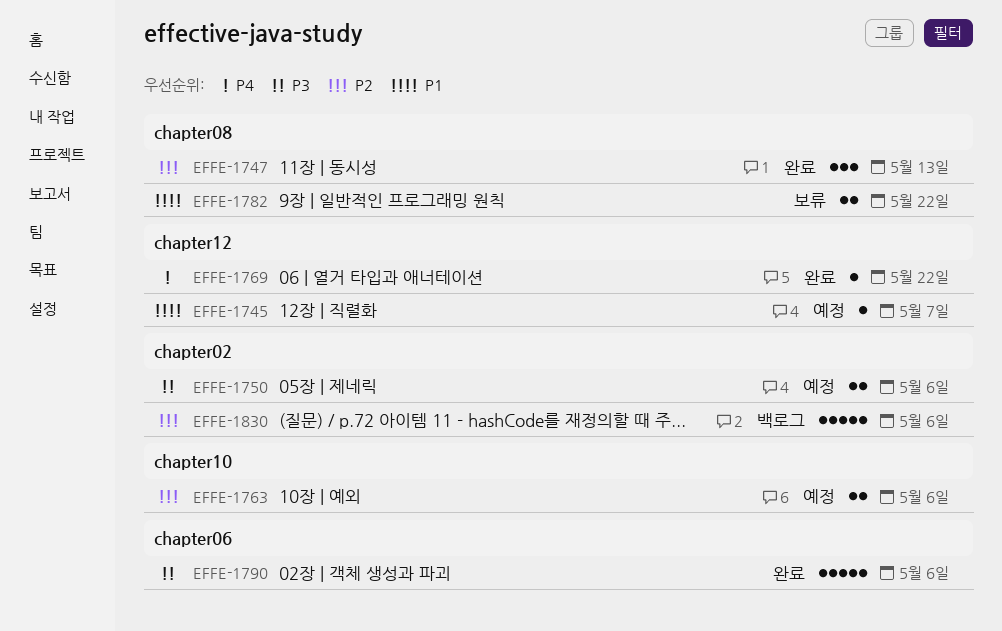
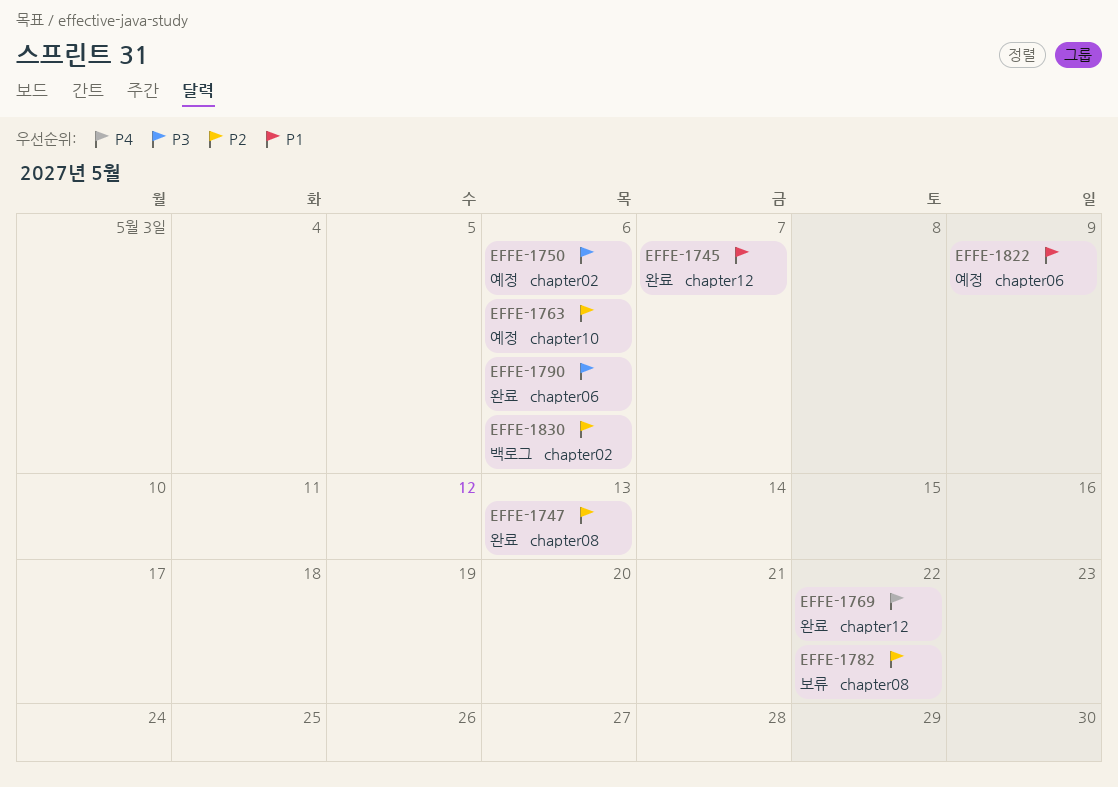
EFFE-1745, status: 예정 -> 완료
EFFE-1782, priority: P1 -> P2
EFFE-1822: none -> present

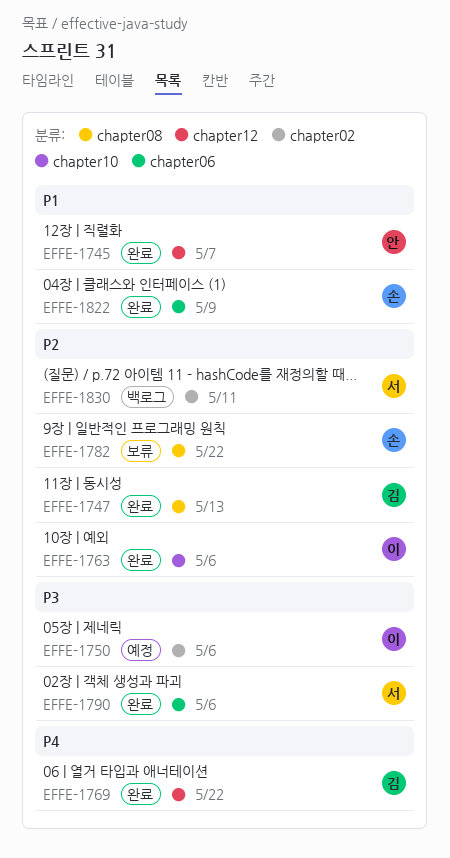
EFFE-1763, status: 예정 -> 완료
EFFE-1822, status: 예정 -> 완료
EFFE-1830, due: May 6 -> May 11

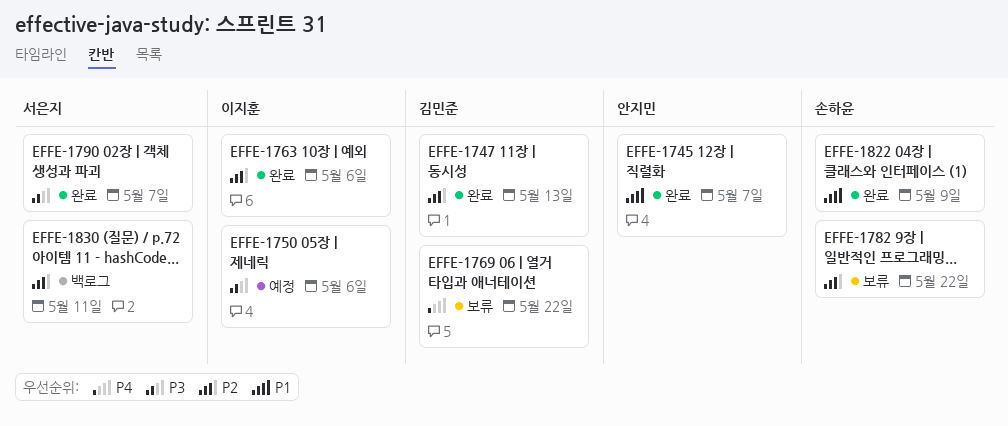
EFFE-1769, status: 완료 -> 보류
EFFE-1790, due: May 6 -> May 7

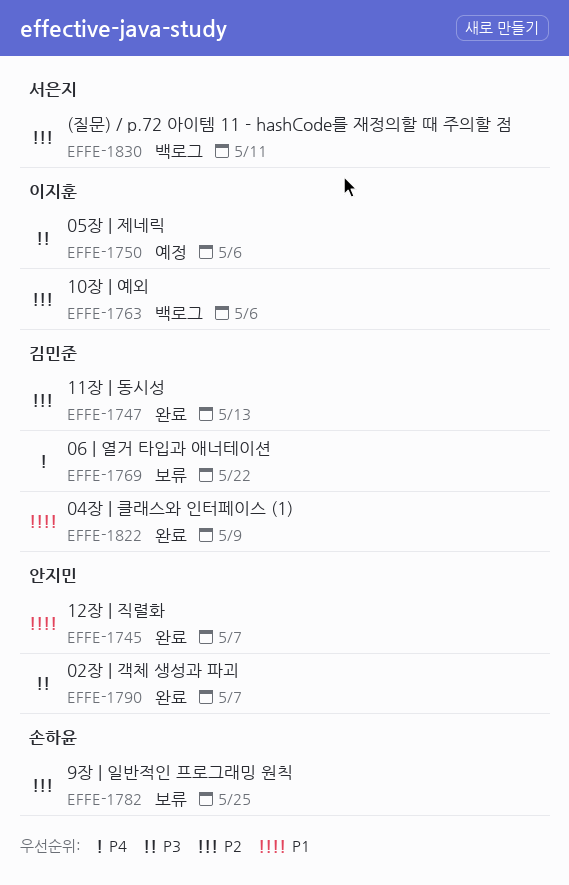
EFFE-1763, status: 완료 -> 백로그
EFFE-1782, due: May 22 -> May 25
EFFE-1790, owner: 서은지 -> 안지민
EFFE-1822, owner: 손하윤 -> 김민준

